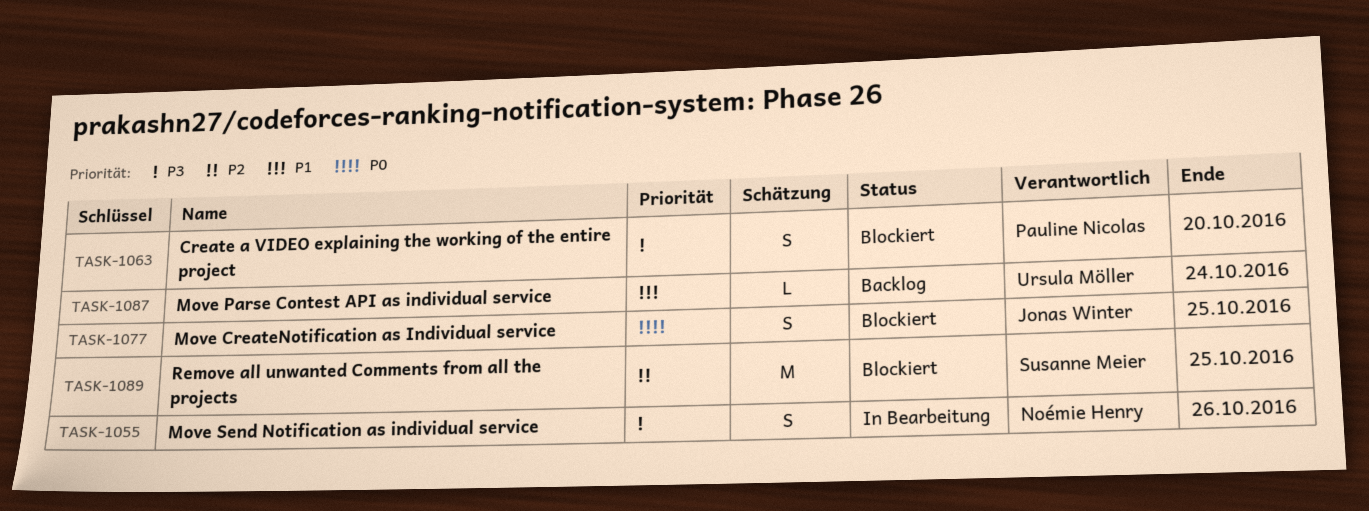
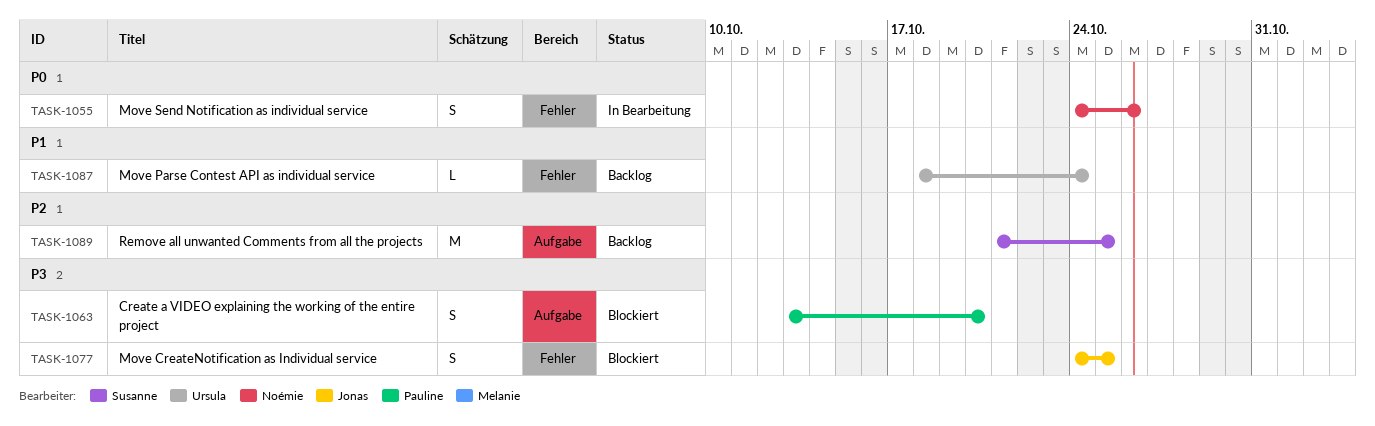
TASK-1055, priority: P3 -> P0
TASK-1077, priority: P0 -> P3
TASK-1089, status: Blockiert -> Backlog

